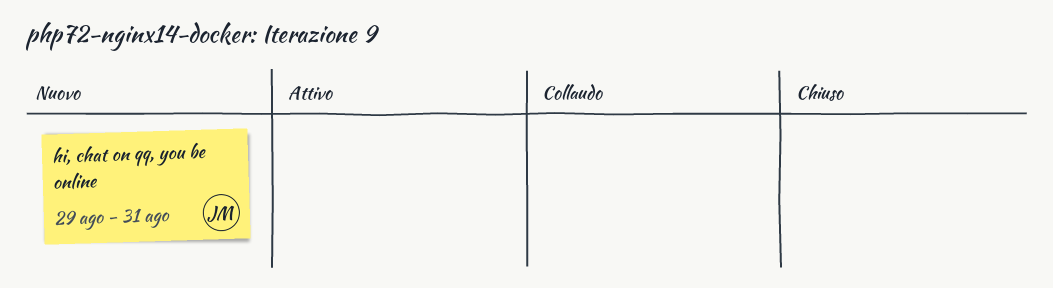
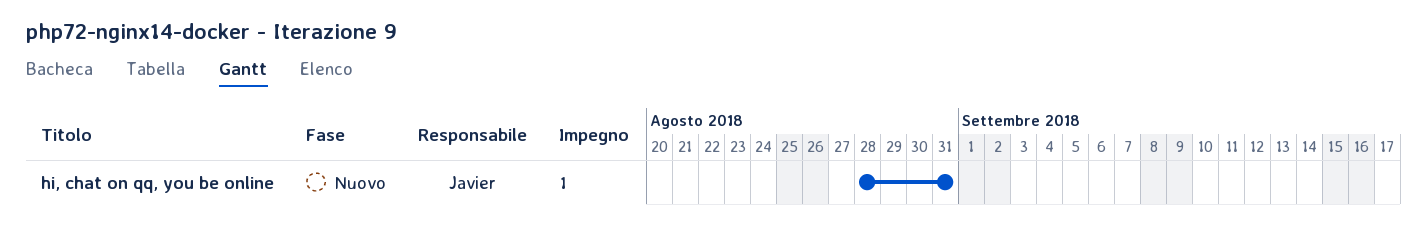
hi, chat on qq, you be online, start: Aug 29 -> Aug 28

